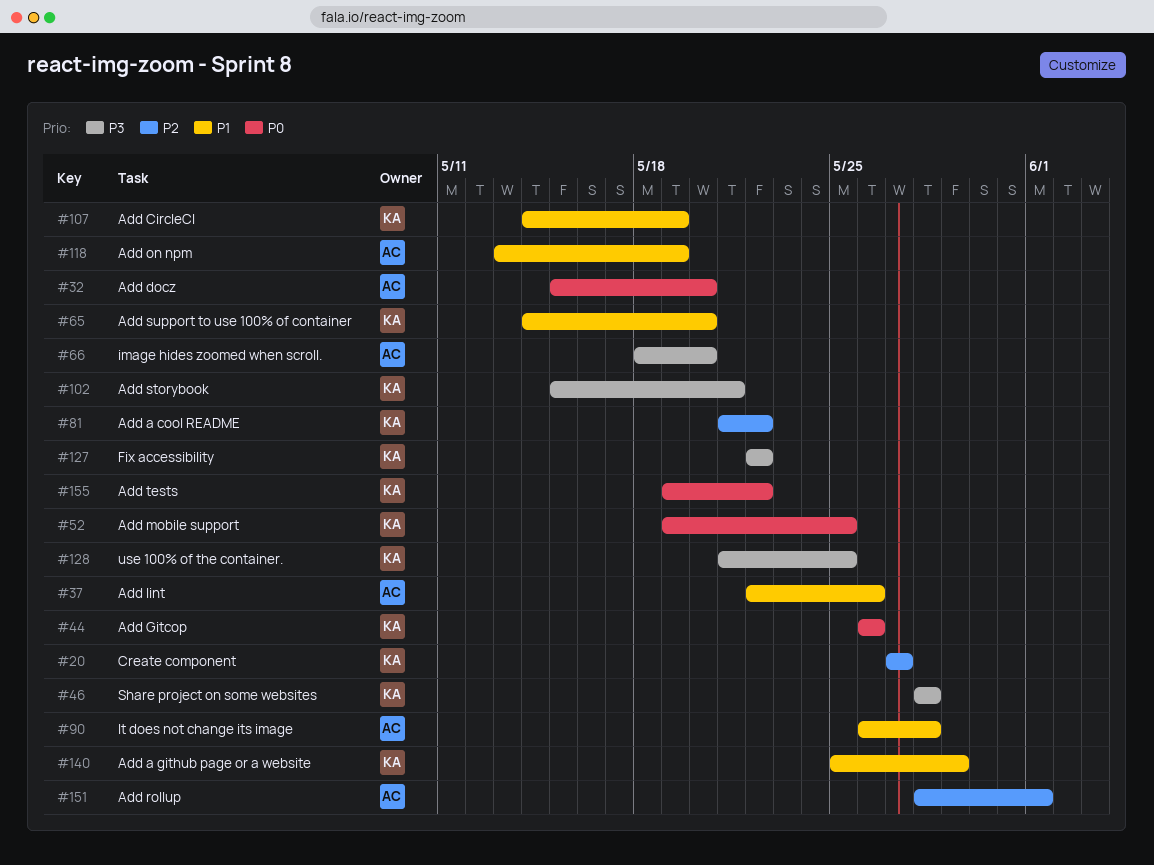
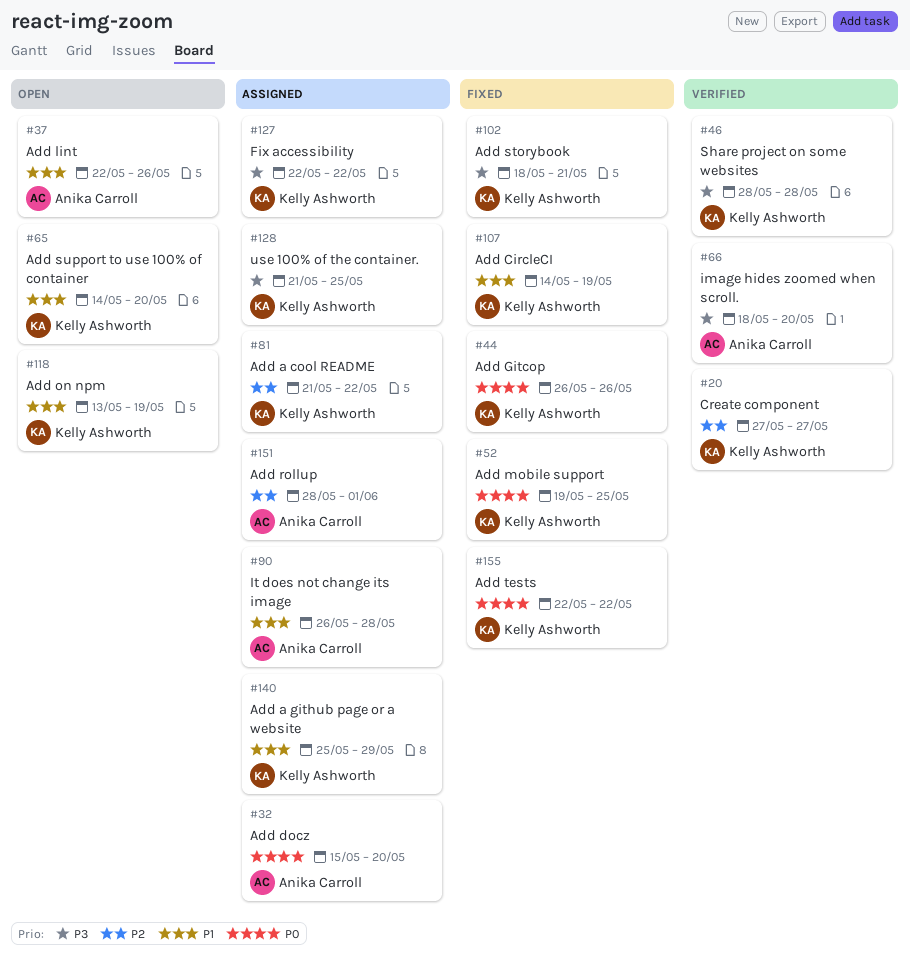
#102, start: May 15 -> May 18
#118, owner: Anika Carroll -> Kelly Ashworth
#155, start: May 19 -> May 22

